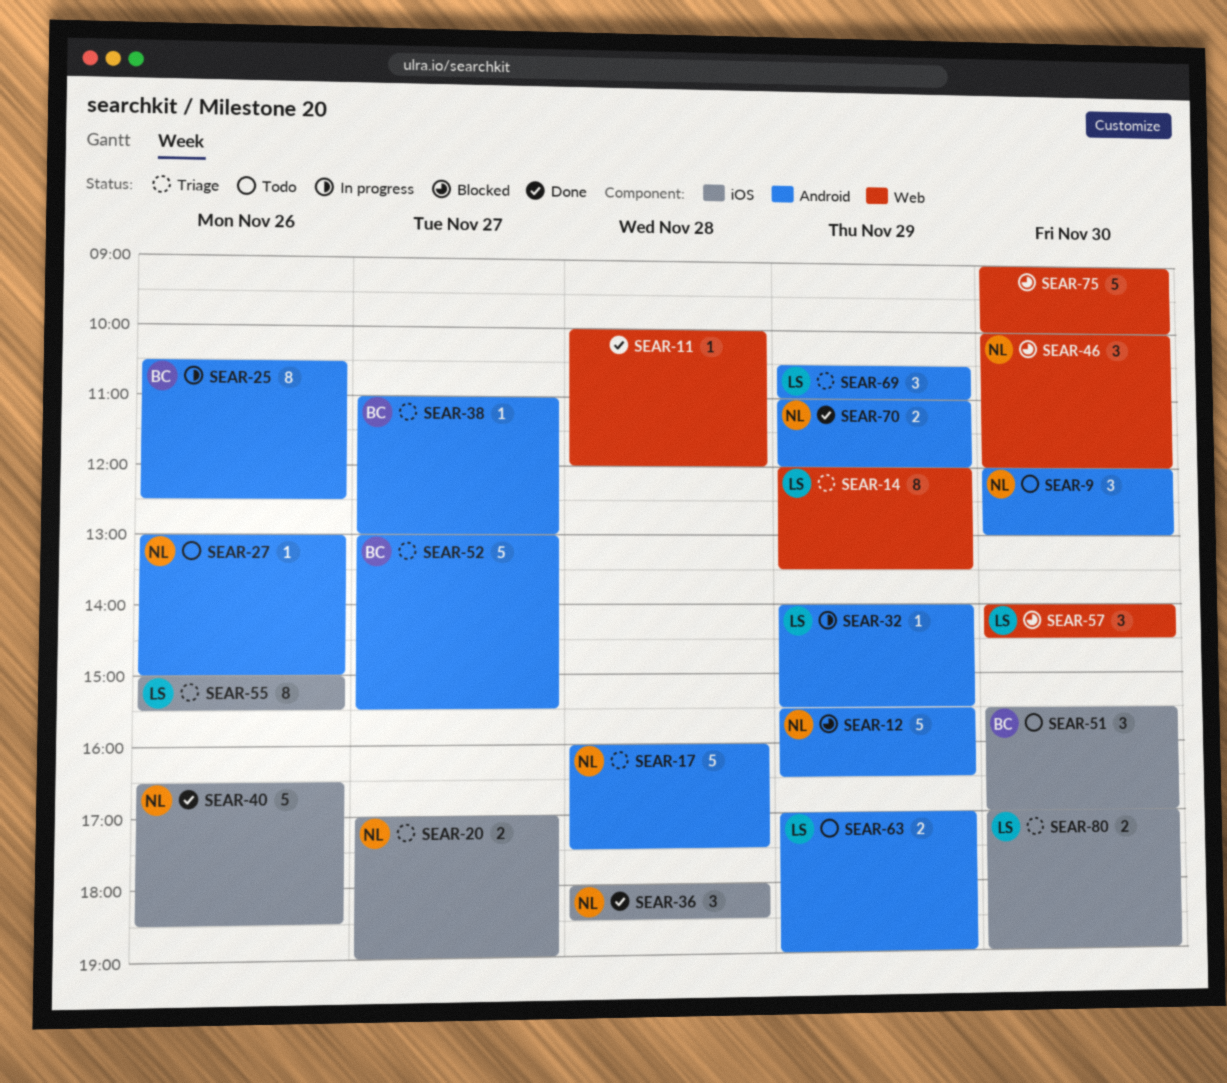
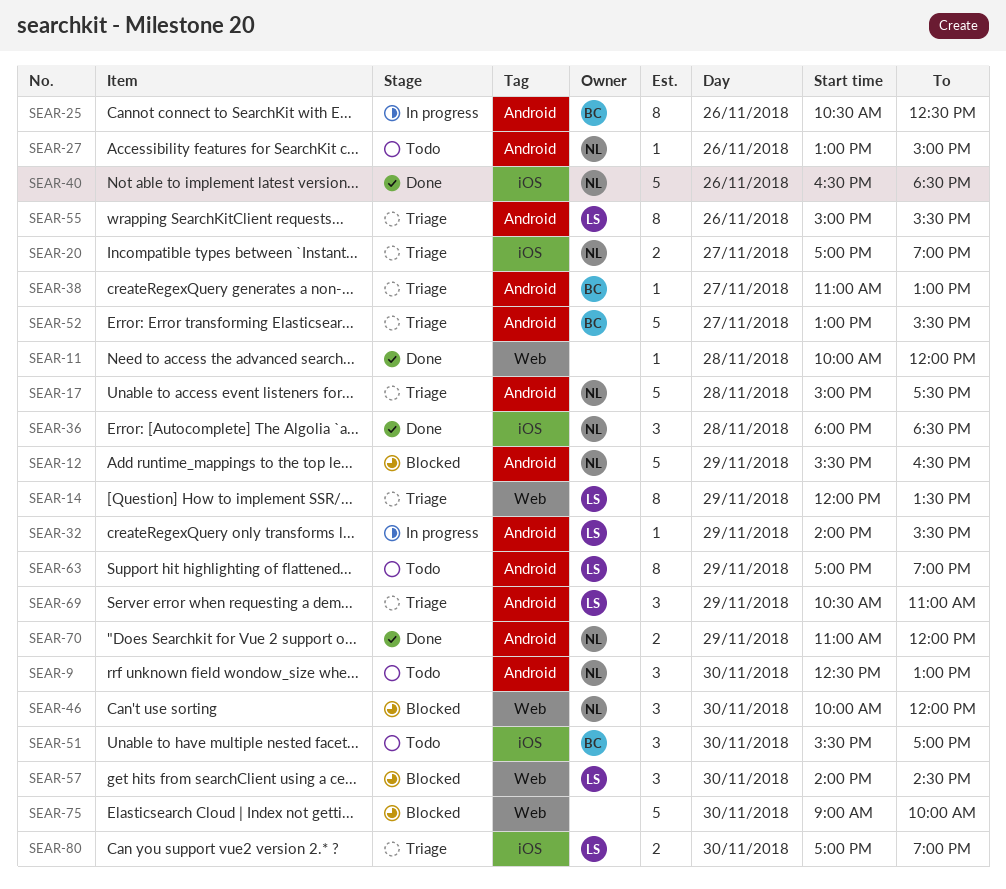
SEAR-9, begins: 12:00 -> 12:30
SEAR-17, begins: 16:00 -> 15:00
SEAR-55, label: iOS -> Android
SEAR-63, estimate: 2 -> 8

